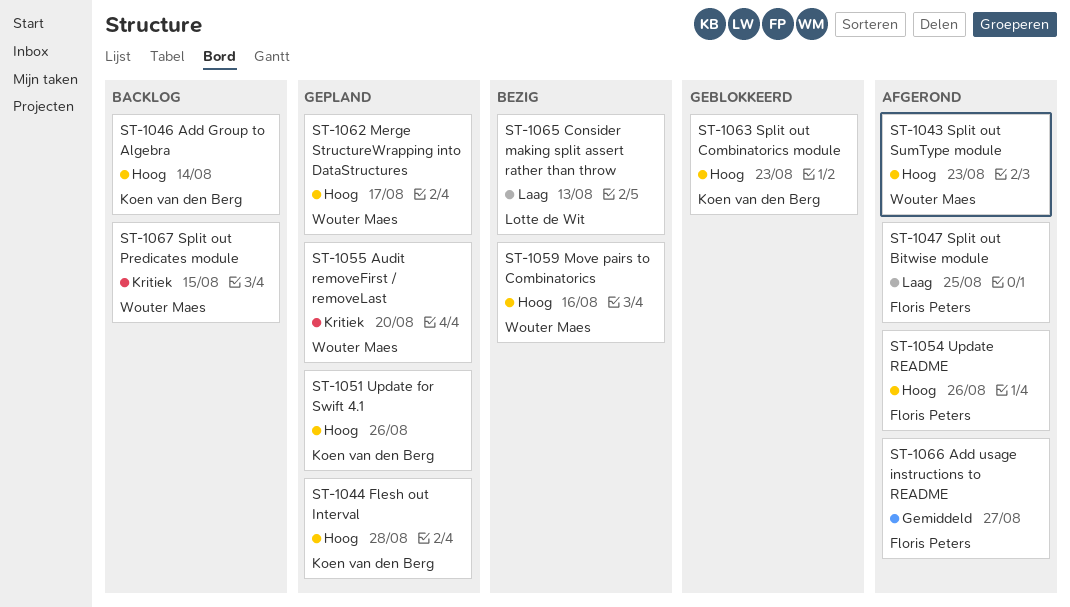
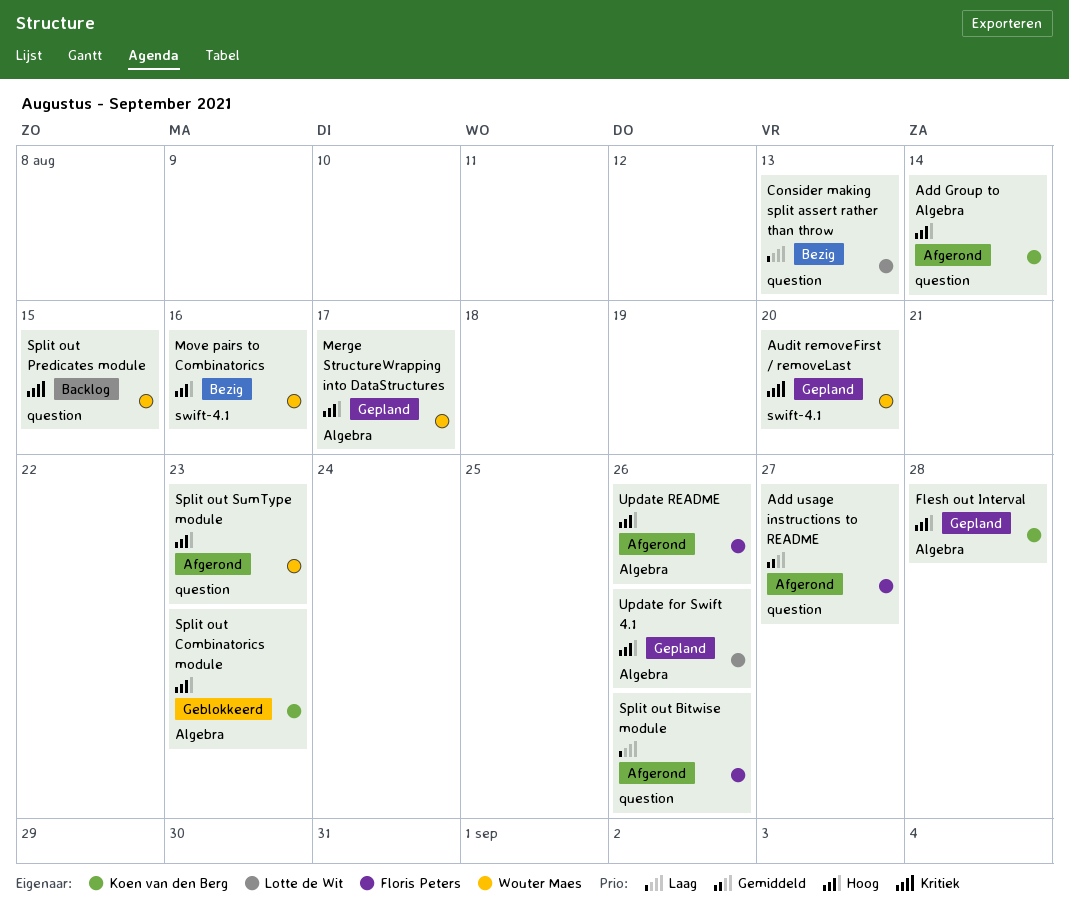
Add Group to Algebra, status: Backlog -> Afgerond
Split out Bitwise module, due: Aug 25 -> Aug 26
Update for Swift 4.1, owner: Koen van den Berg -> Lotte de Wit

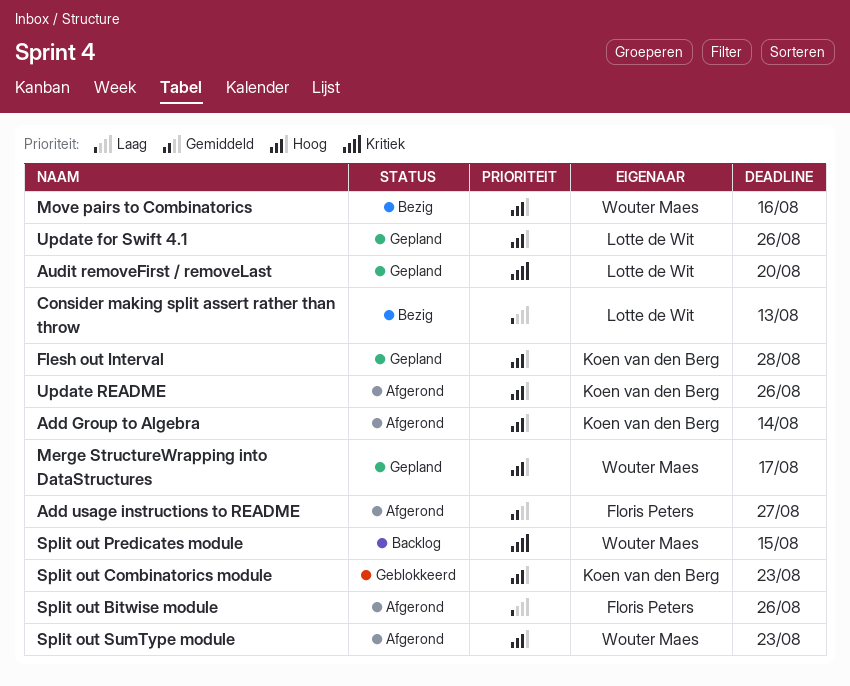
Audit removeFirst / removeLast, owner: Wouter Maes -> Lotte de Wit
Update README, owner: Floris Peters -> Koen van den Berg

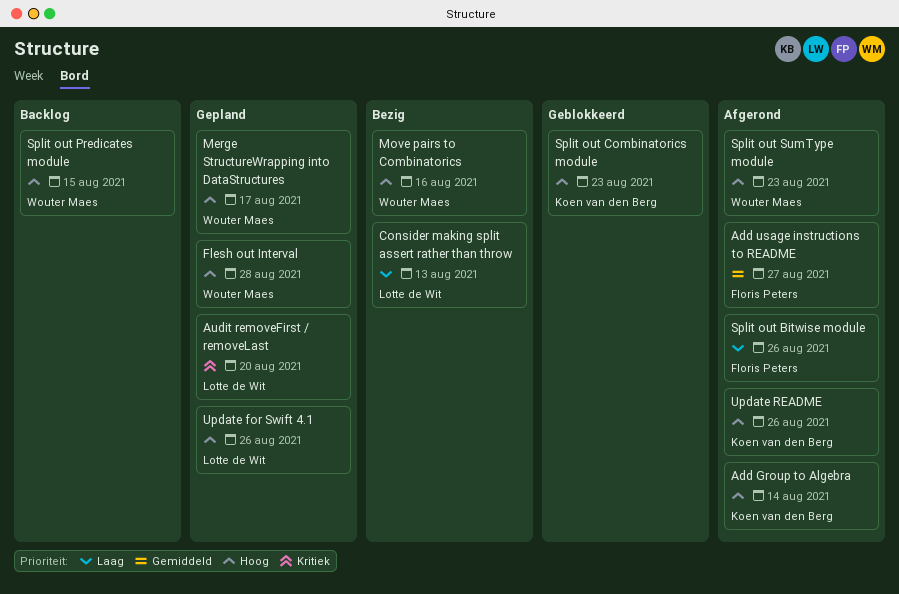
Flesh out Interval, owner: Koen van den Berg -> Wouter Maes
Split out Predicates module, priority: Kritiek -> Hoog

